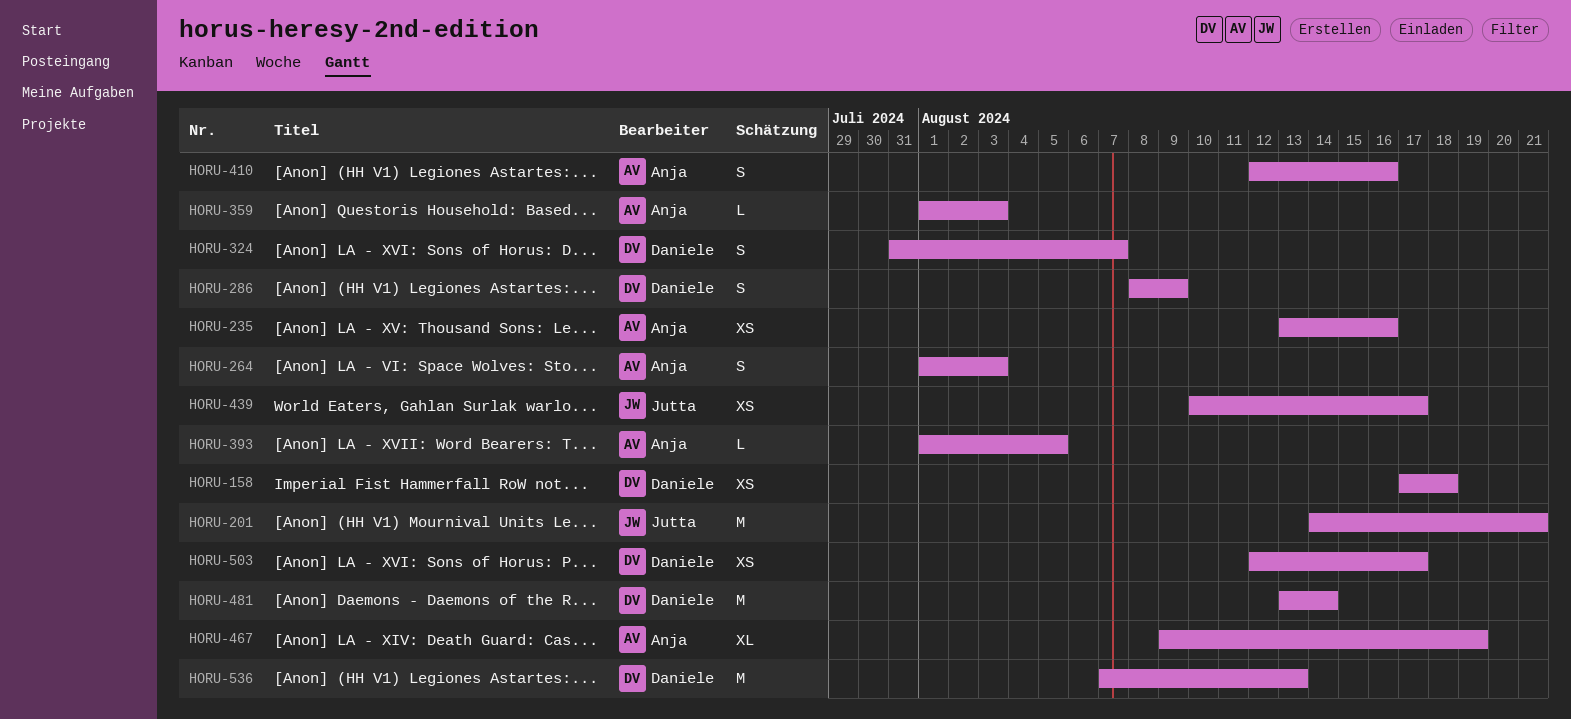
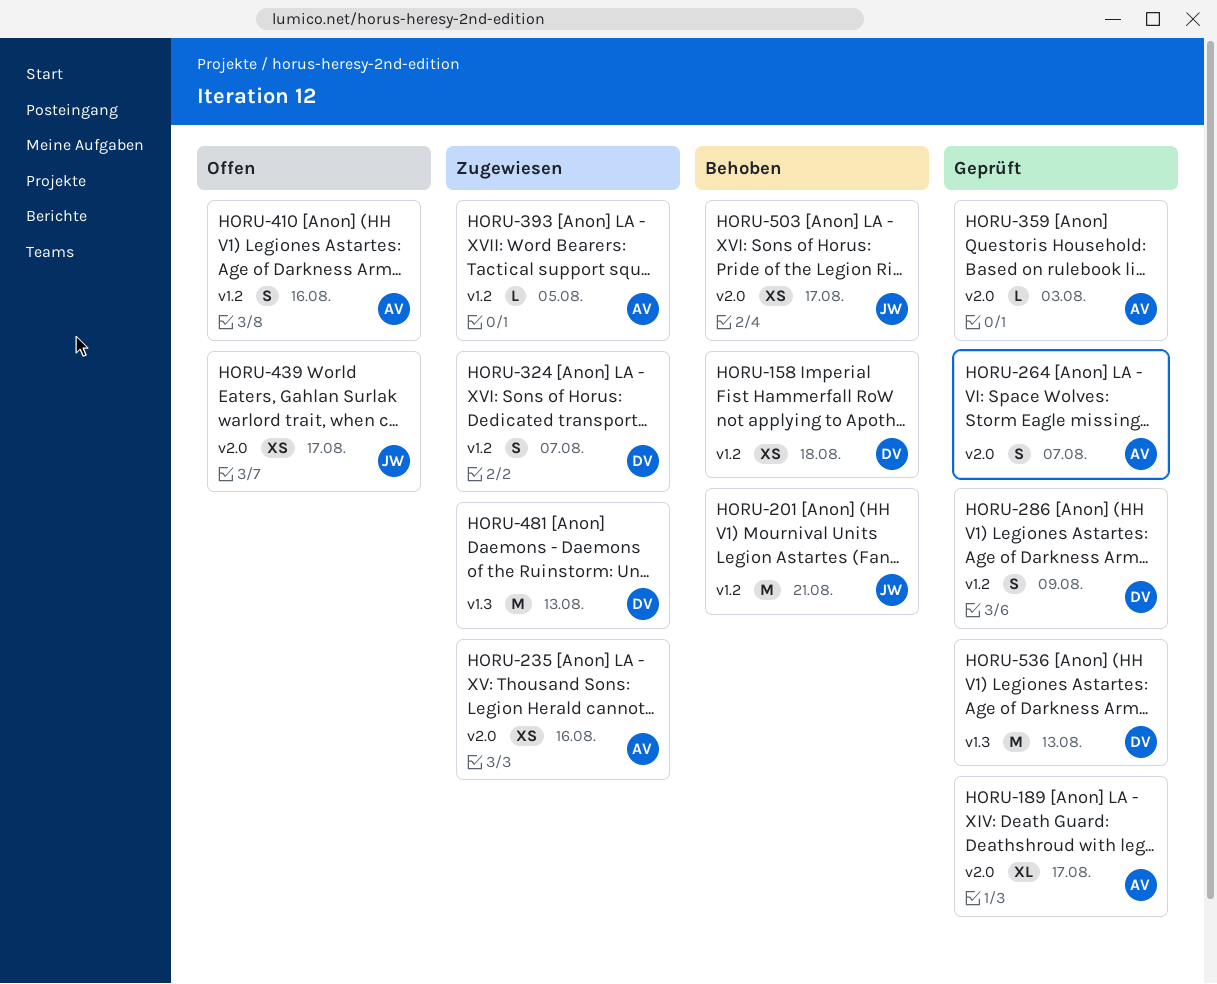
HORU-189: none -> present
HORU-264, due: Aug 3 -> Aug 7
HORU-467: present -> none
HORU-481, due: Aug 14 -> Aug 13
HORU-503, owner: Daniele -> Jutta

